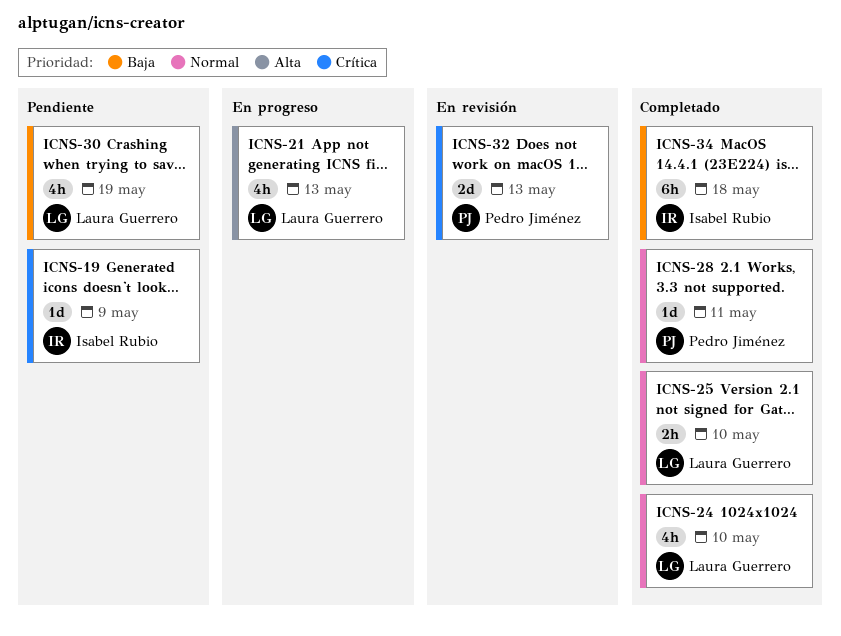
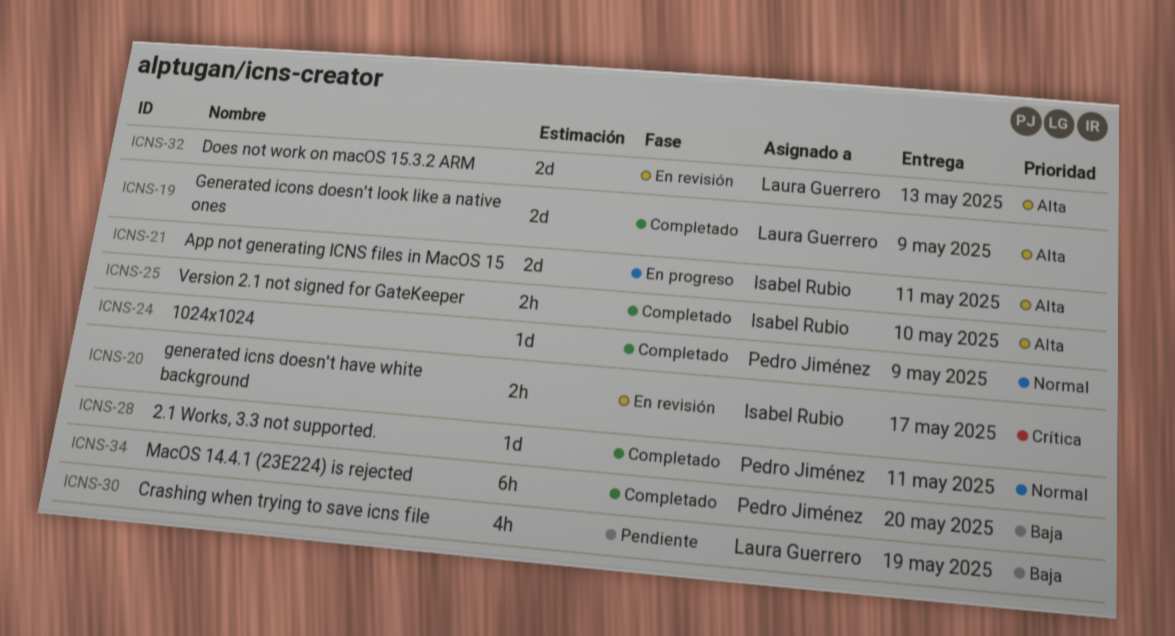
ICNS-19, status: Pendiente -> Completado
ICNS-19, owner: Isabel Rubio -> Laura Guerrero
ICNS-19, priority: Crítica -> Alta
ICNS-19, estimate: 1d -> 2d
ICNS-20: none -> present
ICNS-21, owner: Laura Guerrero -> Isabel Rubio
ICNS-21, estimate: 4h -> 2d
ICNS-21, due: May 13 -> May 11
ICNS-24, owner: Laura Guerrero -> Pedro Jiménez
ICNS-24, estimate: 4h -> 1d
ICNS-24, due: May 10 -> May 9
ICNS-25, owner: Laura Guerrero -> Isabel Rubio
ICNS-25, priority: Normal -> Alta
ICNS-32, owner: Pedro Jiménez -> Laura Guerrero
ICNS-32, priority: Crítica -> Alta
ICNS-34, owner: Isabel Rubio -> Pedro Jiménez
ICNS-34, due: May 18 -> May 20

